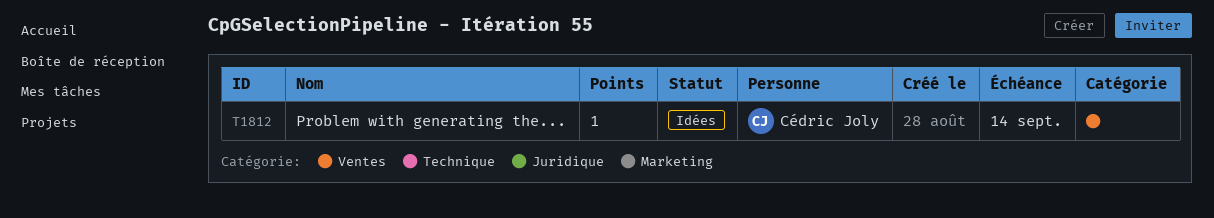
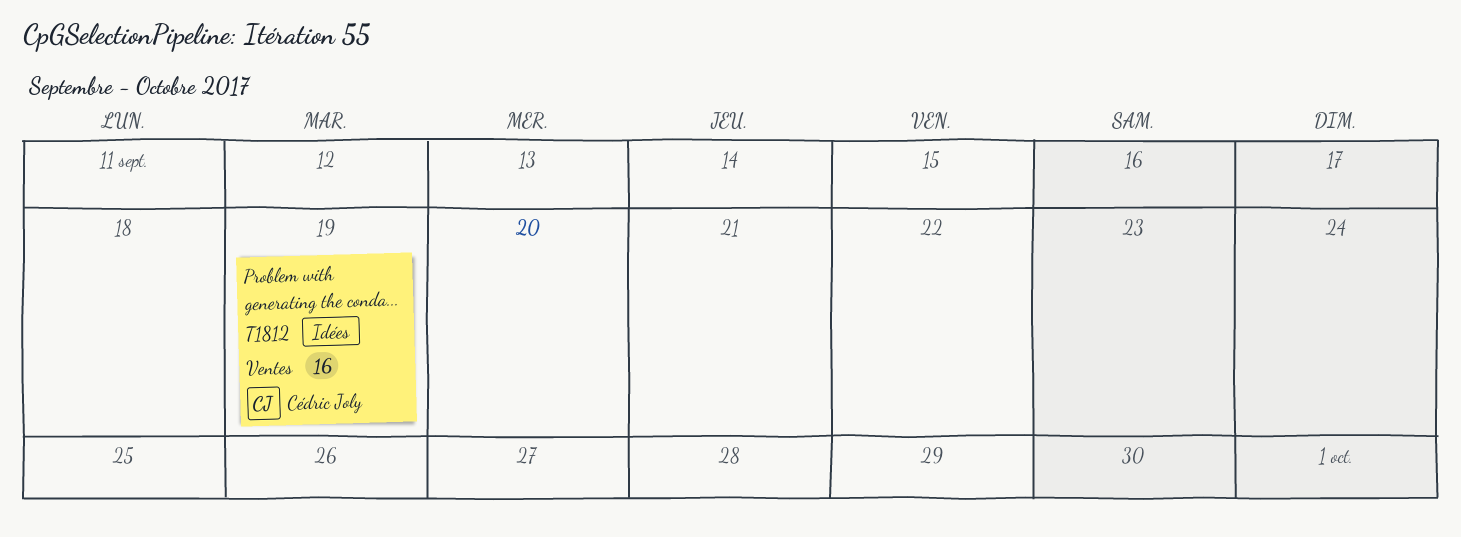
T1812, estimate: 1 -> 16
T1812, due: Sep 14 -> Sep 19

